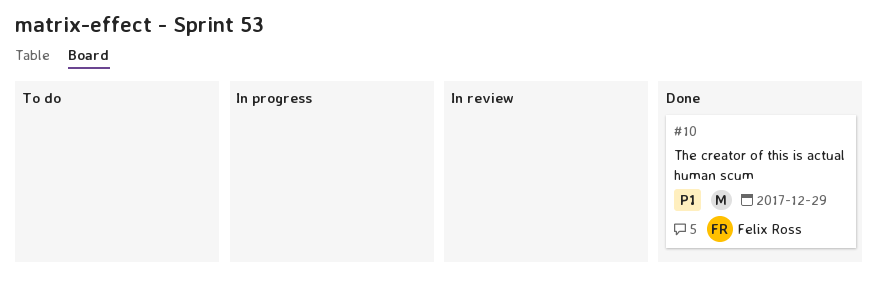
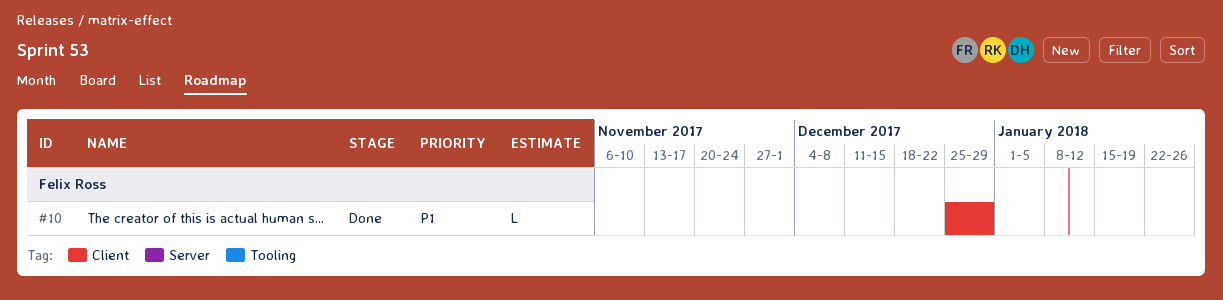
#10, estimate: M -> L

